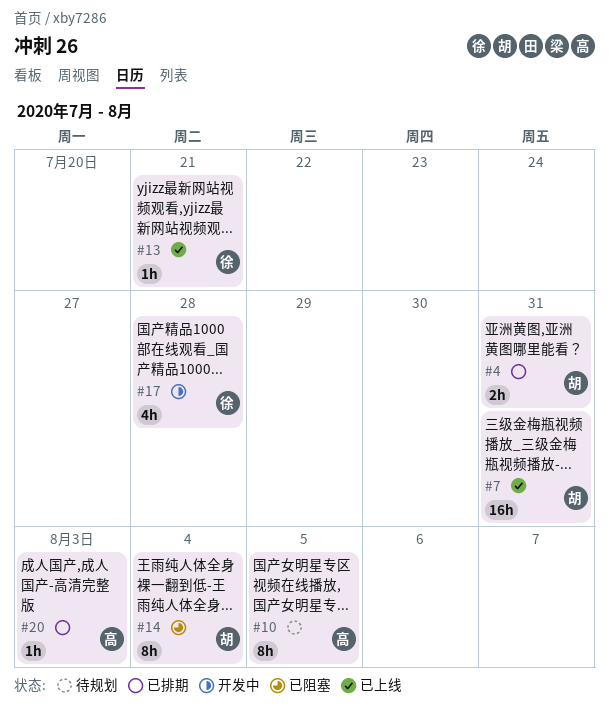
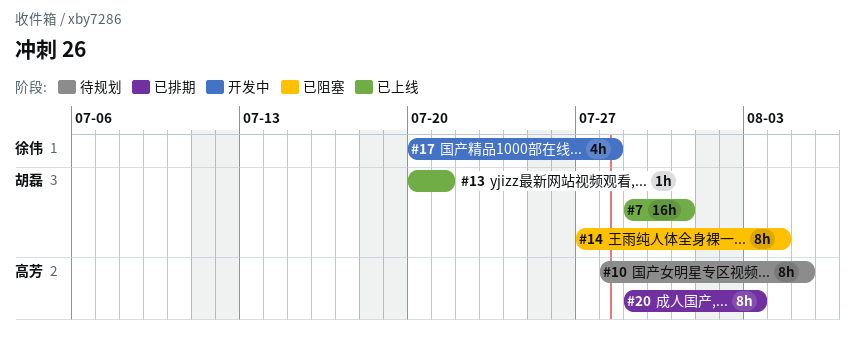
#4: present -> none
#13, owner: 徐伟 -> 胡磊
#20, estimate: 1h -> 8h

